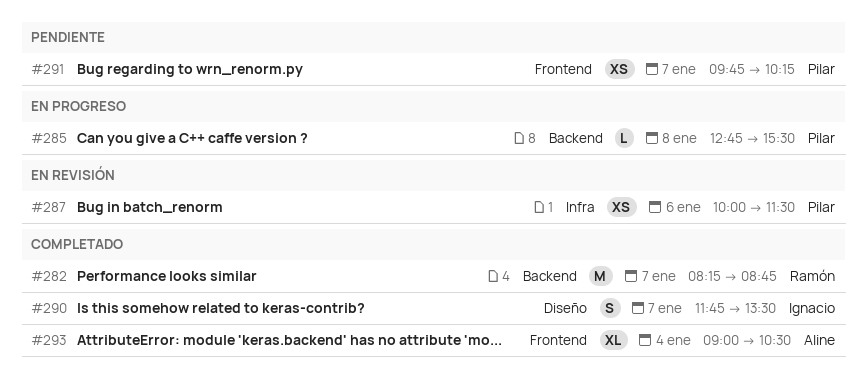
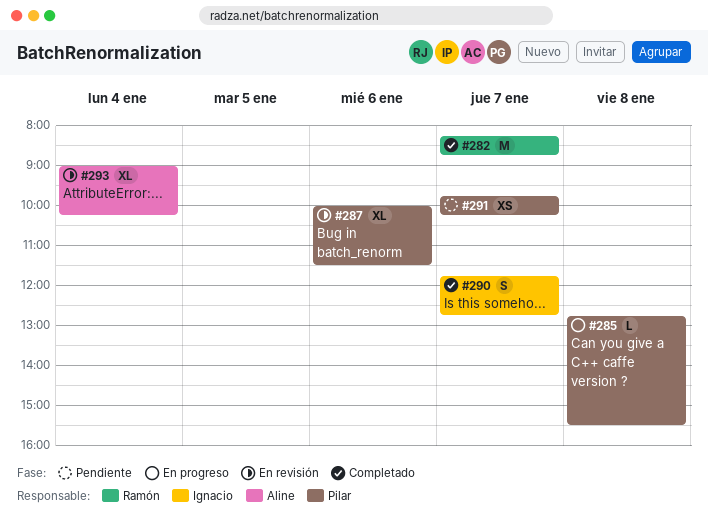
#287, estimate: XS -> XL
#290, ends: 13:30 -> 12:45
#293, status: Completado -> En revisión
#293, ends: 10:30 -> 10:15

